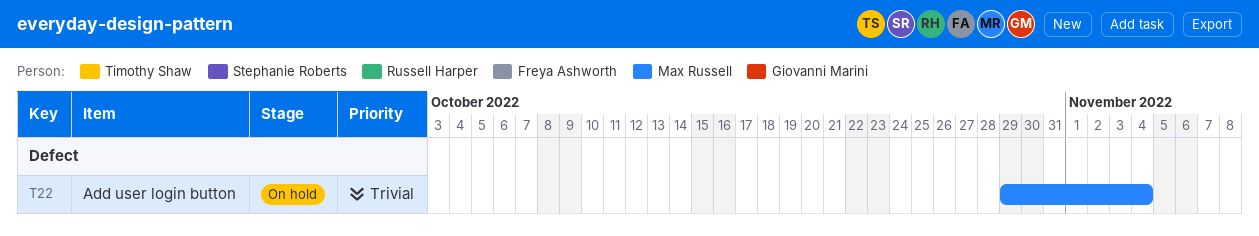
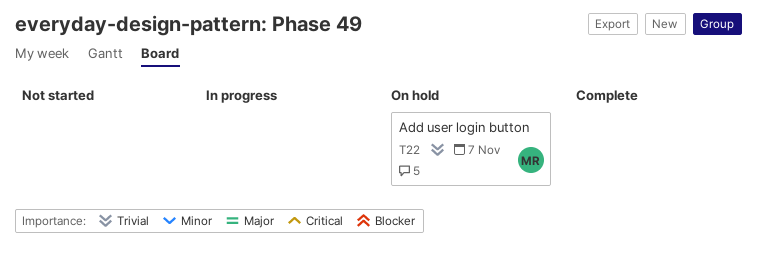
T22, due: Nov 4 -> Nov 7

